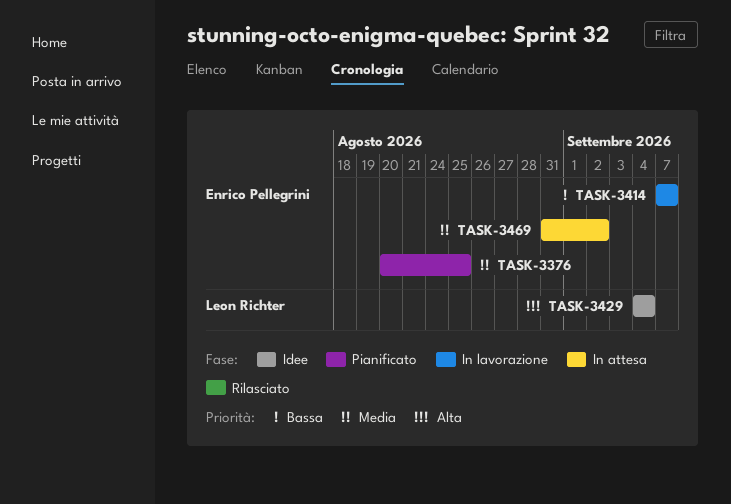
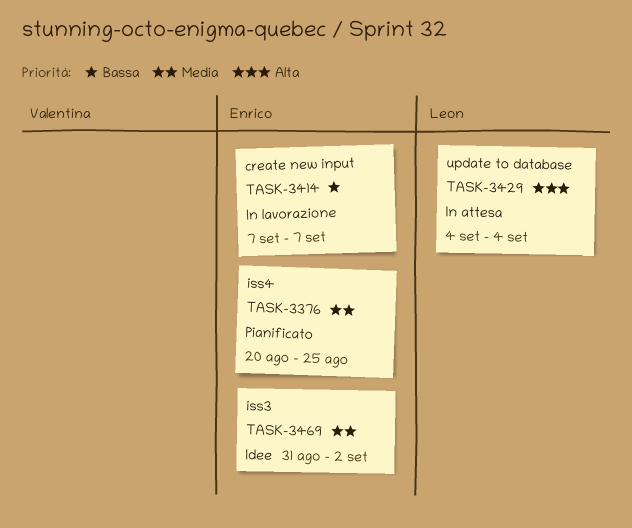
TASK-3429, status: Idee -> In attesa
TASK-3469, status: In attesa -> Idee

